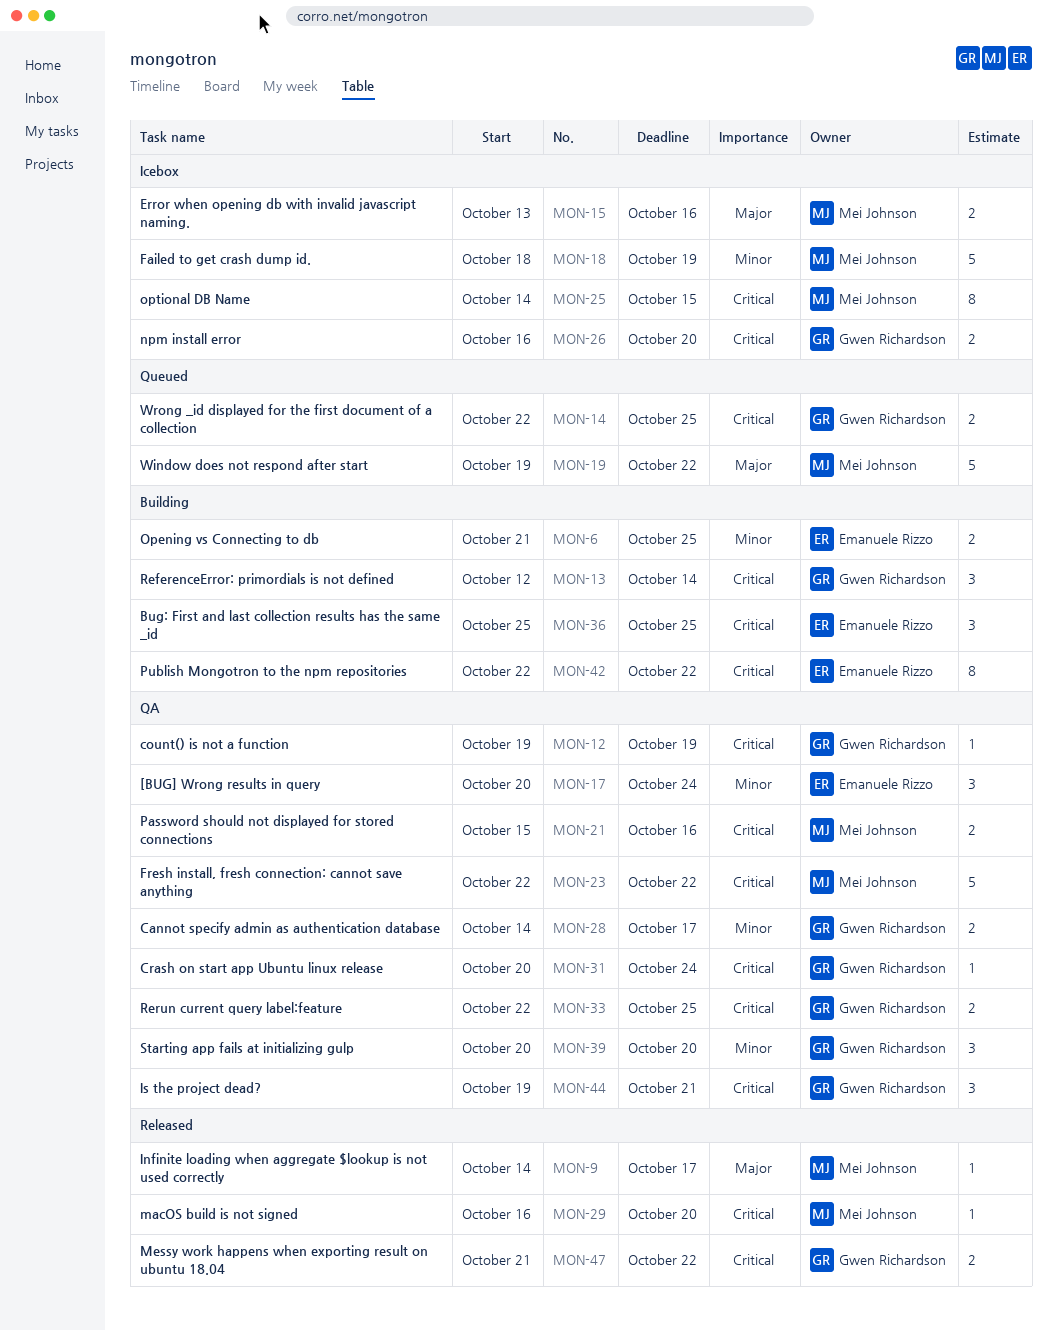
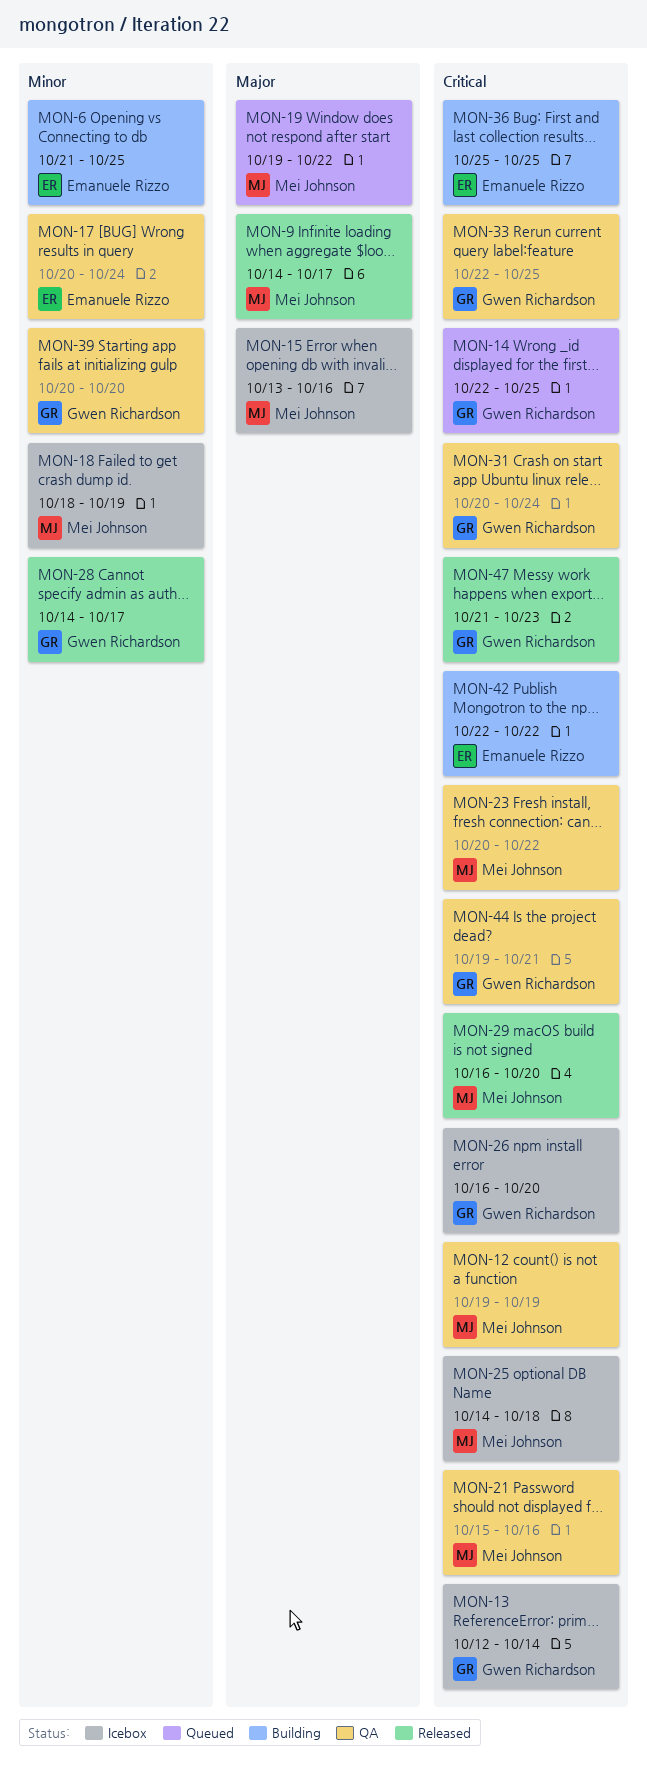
MON-12, owner: Gwen Richardson -> Mei Johnson
MON-13, status: Building -> Icebox
MON-23, start: Oct 22 -> Oct 20
MON-25, due: Oct 15 -> Oct 18
MON-28, status: QA -> Released
MON-47, due: Oct 22 -> Oct 23

